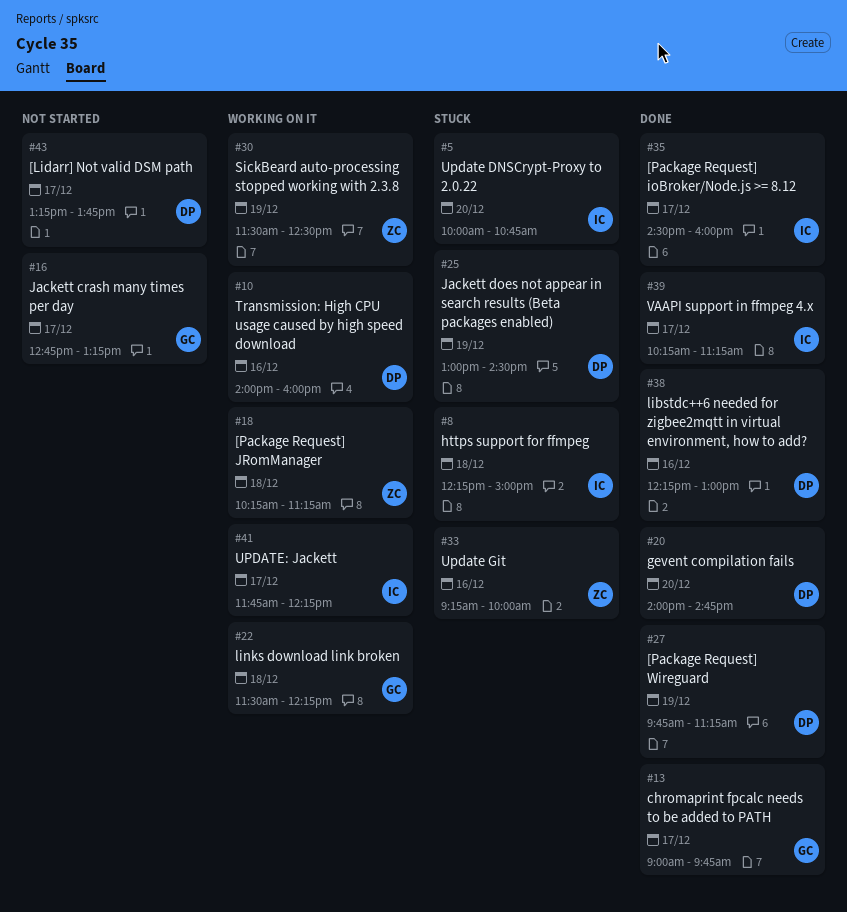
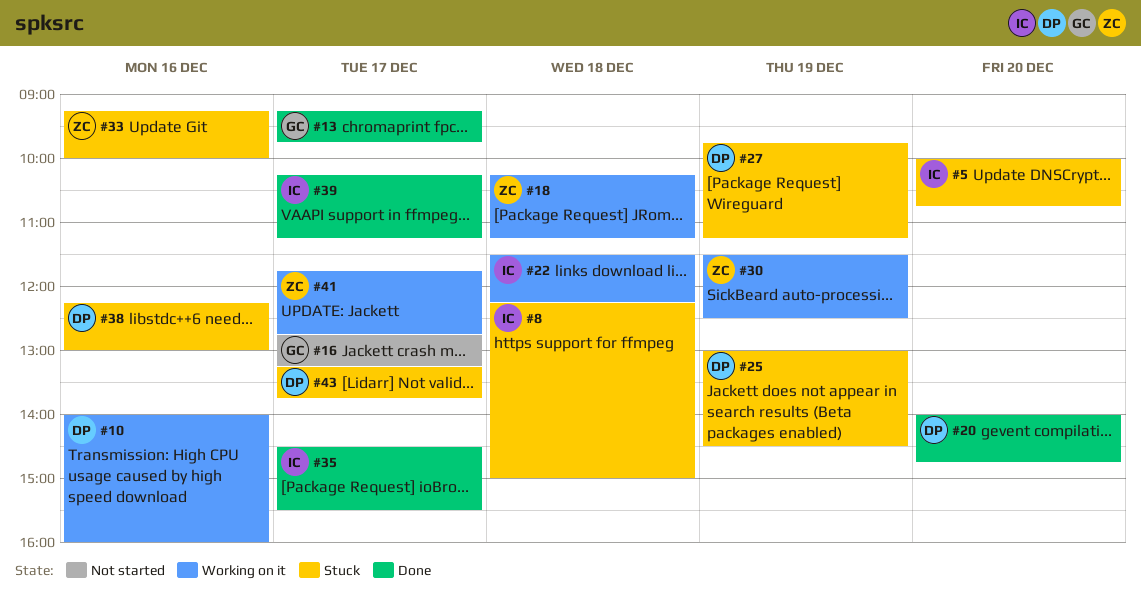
#13, begins: 09:00 -> 09:15
#22, owner: GC -> IC
#27, status: Done -> Stuck
#35, ends: 16:00 -> 15:30
#38, status: Done -> Stuck
#41, owner: IC -> ZC
#41, ends: 12:15 -> 12:45
#43, status: Not started -> Stuck

